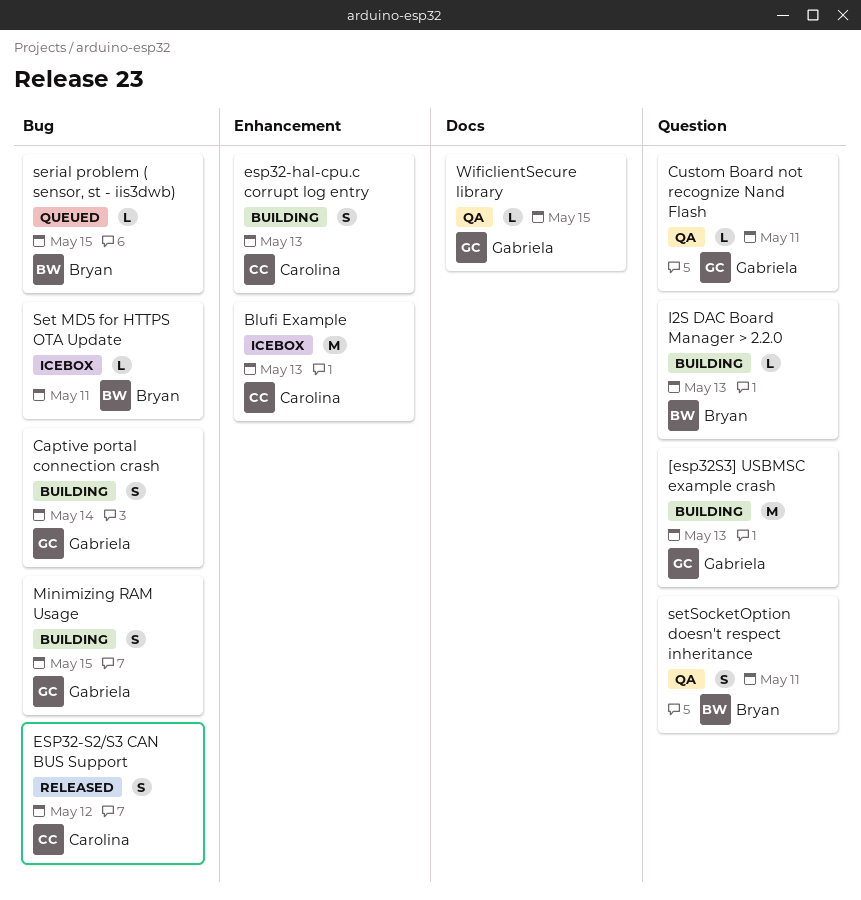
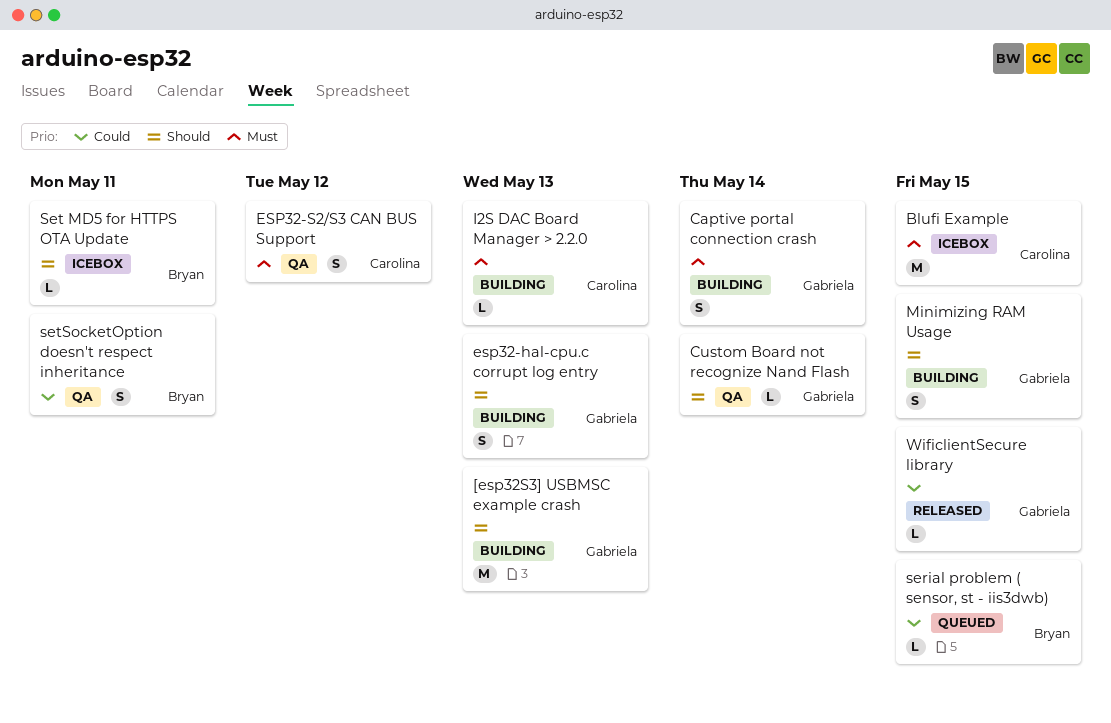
Blufi Example, due: May 13 -> May 15
Custom Board not recognize Nand Flash, due: May 11 -> May 14
esp32-hal-cpu.c corrupt log entry, owner: Carolina -> Gabriela
ESP32-S2/S3 CAN BUS Support, status: Released -> QA
I2S DAC Board Manager > 2.2.0, owner: Bryan -> Carolina
WificlientSecure library, status: QA -> Released

